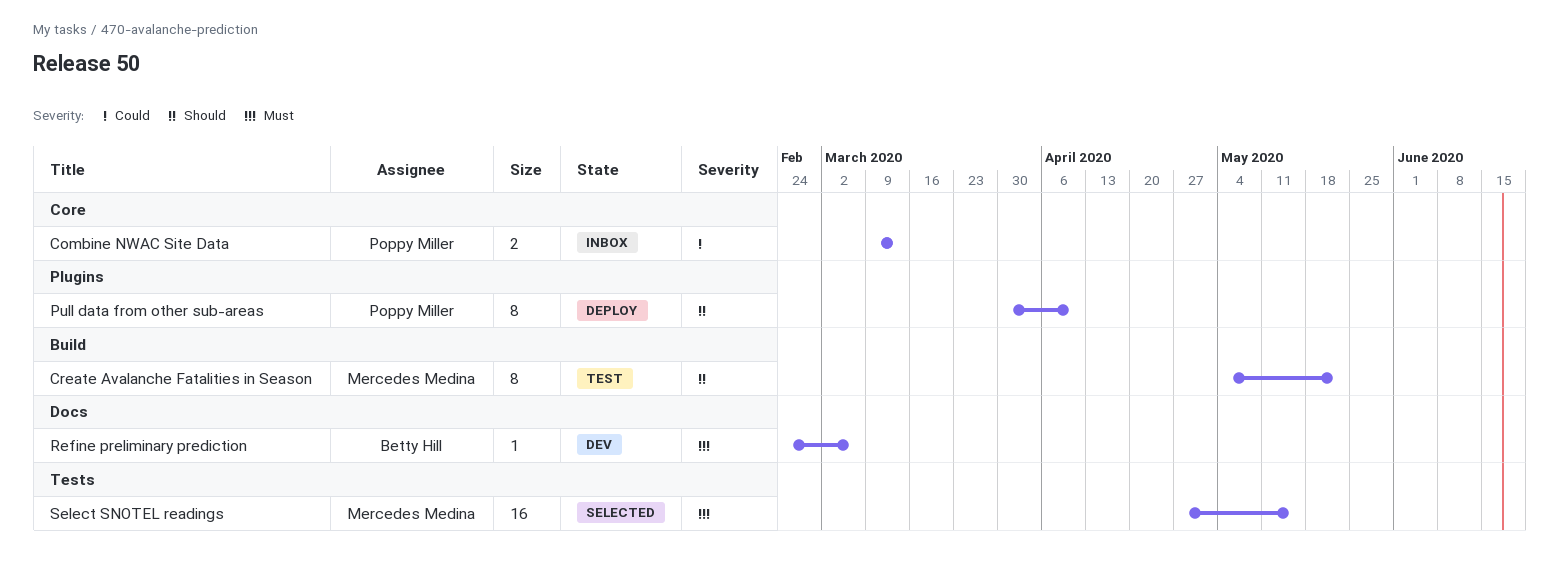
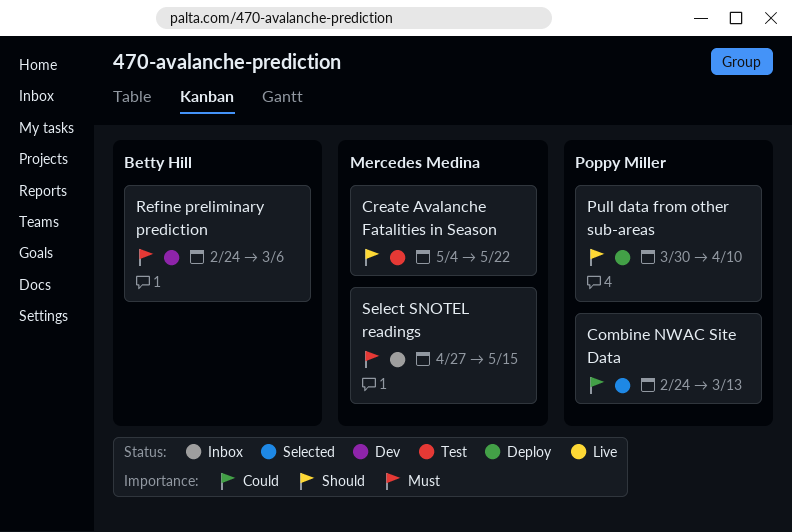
Combine NWAC Site Data, status: Inbox -> Selected
Combine NWAC Site Data, start: Mar 9 -> Feb 24
Select SNOTEL readings, status: Selected -> Inbox

